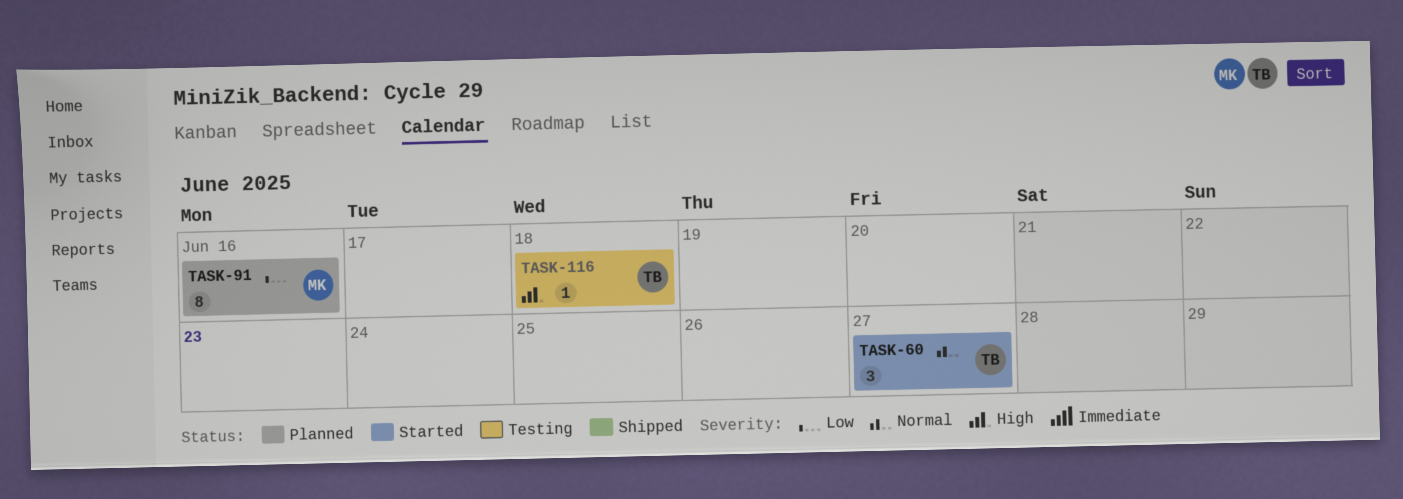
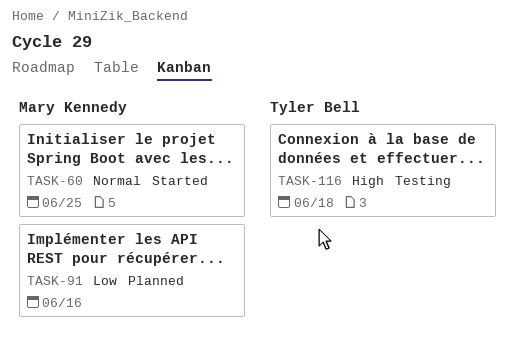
TASK-60, owner: Tyler Bell -> Mary Kennedy
TASK-60, due: Jun 27 -> Jun 25

